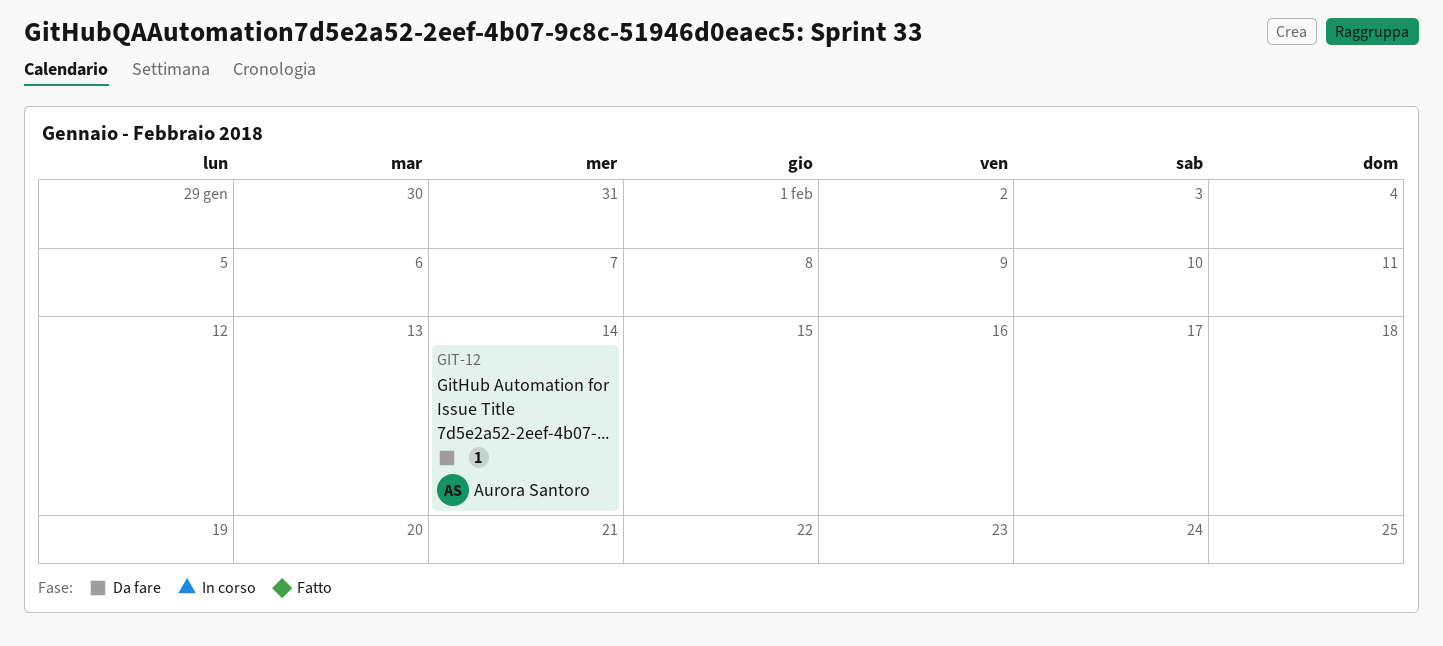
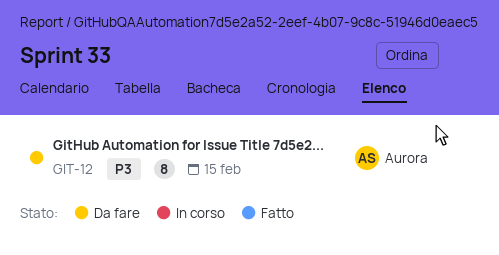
GIT-12, estimate: 1 -> 8
GIT-12, due: Feb 14 -> Feb 15

